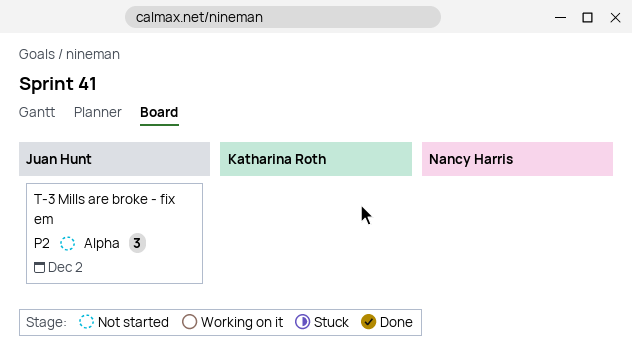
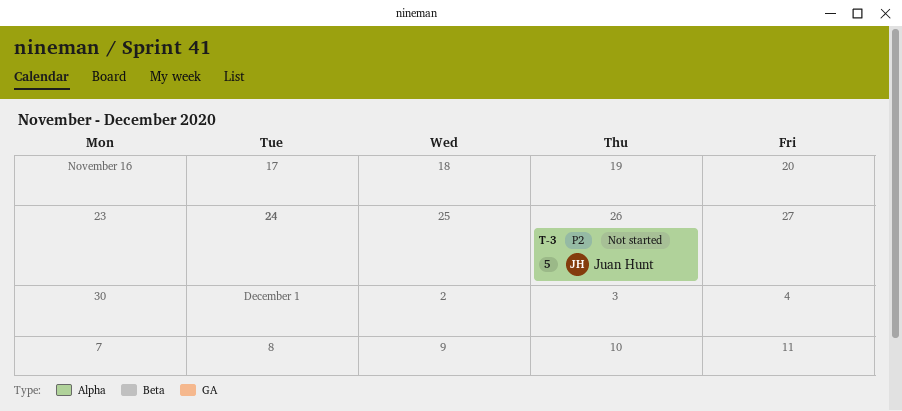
T-3, estimate: 3 -> 5
T-3, due: Dec 2 -> Nov 26

